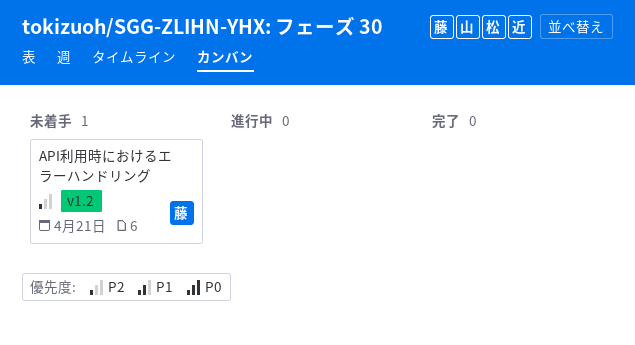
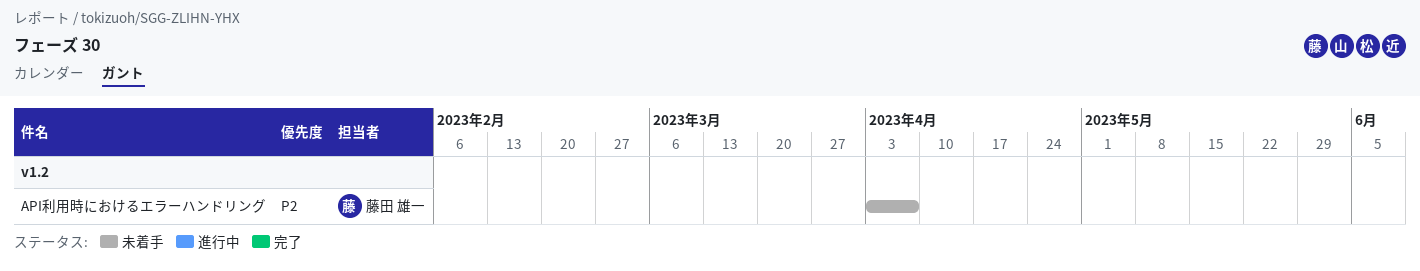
API利用時におけるエラーハンドリング, due: Apr 21 -> Apr 7

